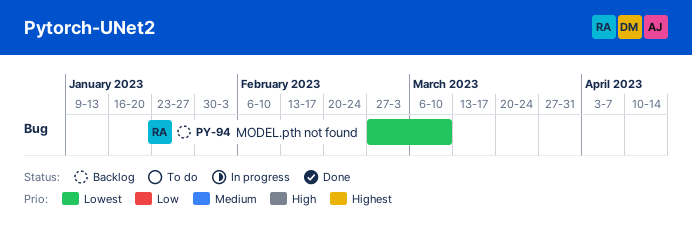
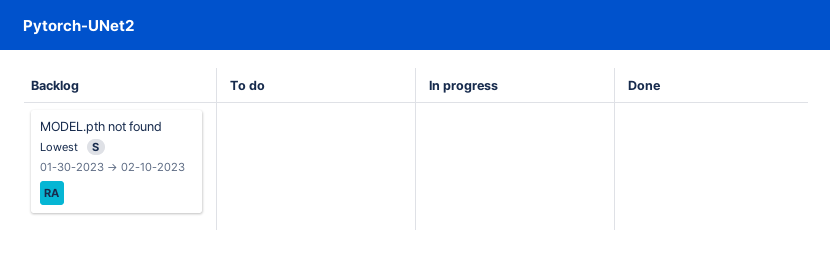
MODEL.pth not found, start: Feb 27 -> Jan 30
MODEL.pth not found, due: Mar 10 -> Feb 10

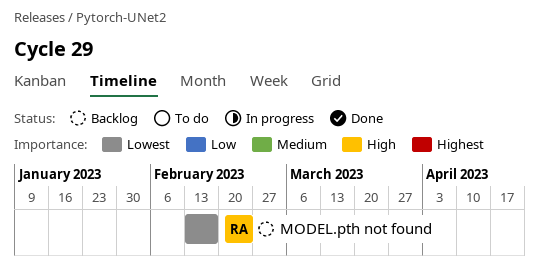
MODEL.pth not found, start: Jan 30 -> Feb 13
MODEL.pth not found, due: Feb 10 -> Feb 17

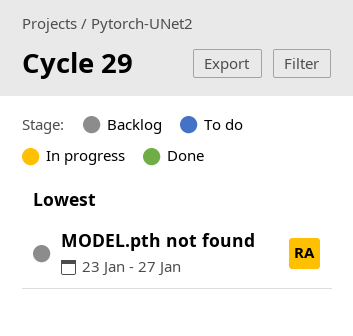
MODEL.pth not found, start: Feb 13 -> Jan 23
MODEL.pth not found, due: Feb 17 -> Jan 27

